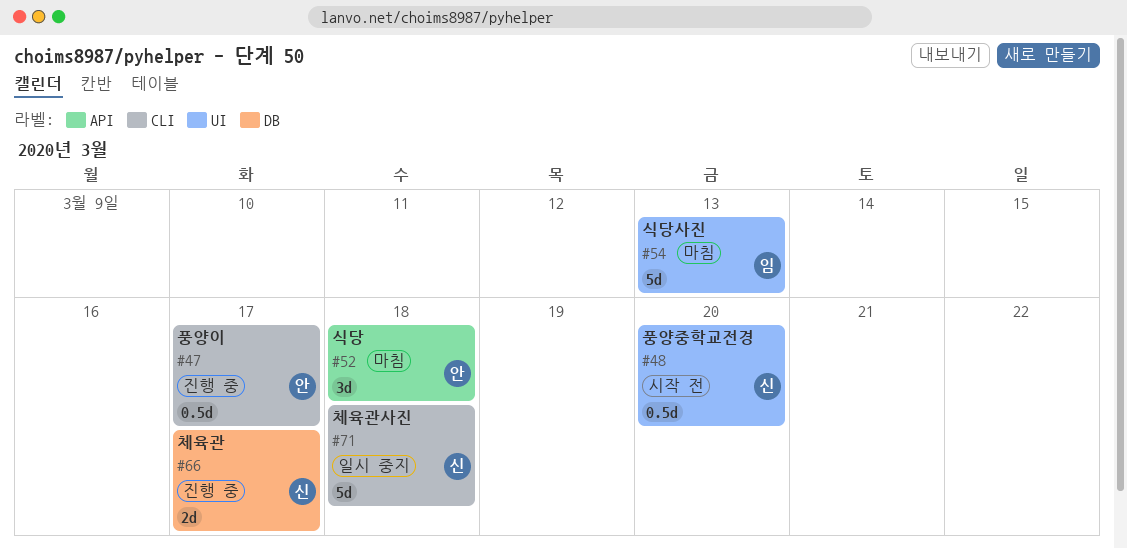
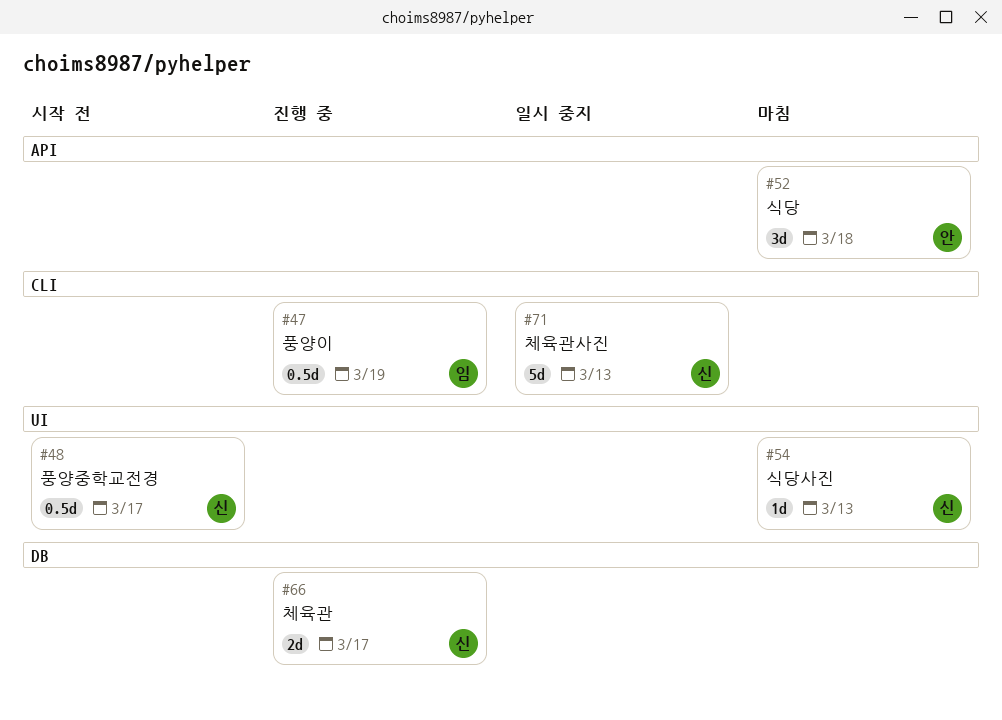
#47, owner: 안 -> 임
#47, due: Mar 17 -> Mar 19
#48, due: Mar 20 -> Mar 17
#54, owner: 임 -> 신
#54, estimate: 5d -> 1d
#71, due: Mar 18 -> Mar 13

